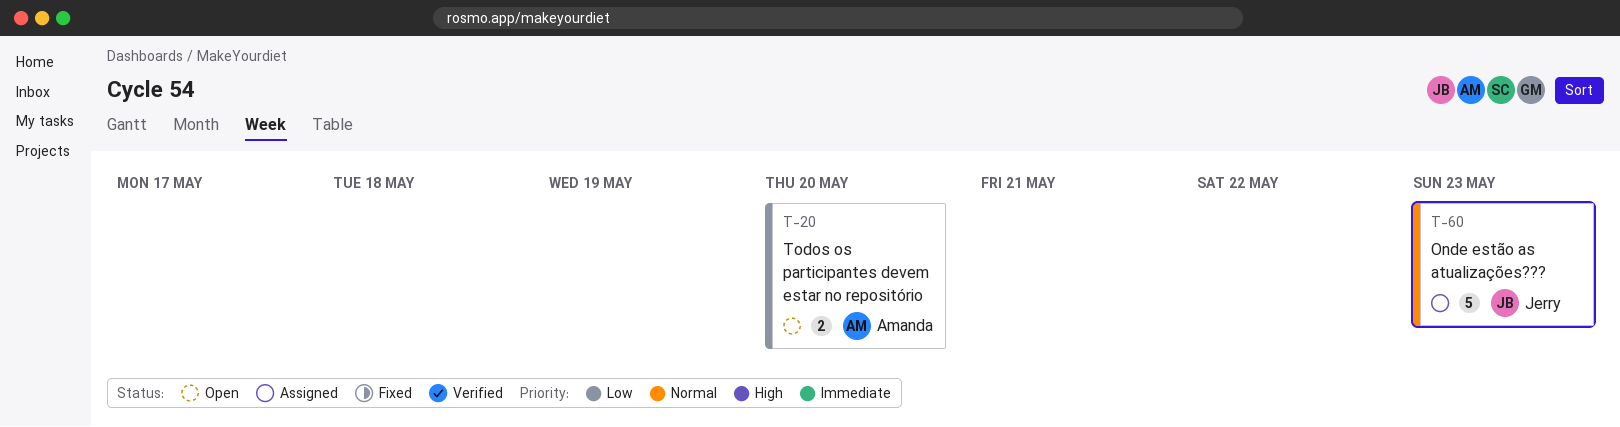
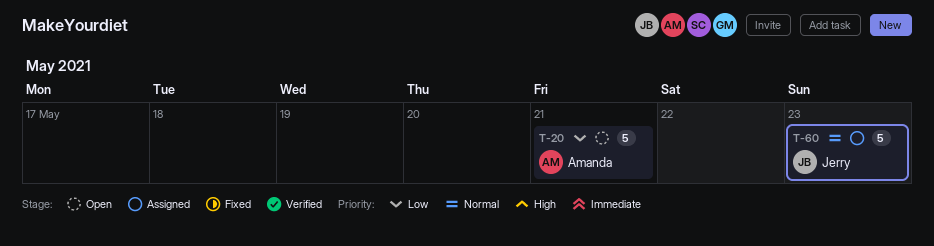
T-20, estimate: 2 -> 5
T-20, due: May 20 -> May 21

